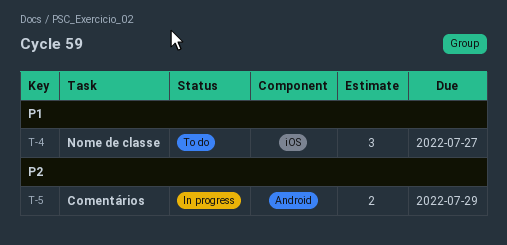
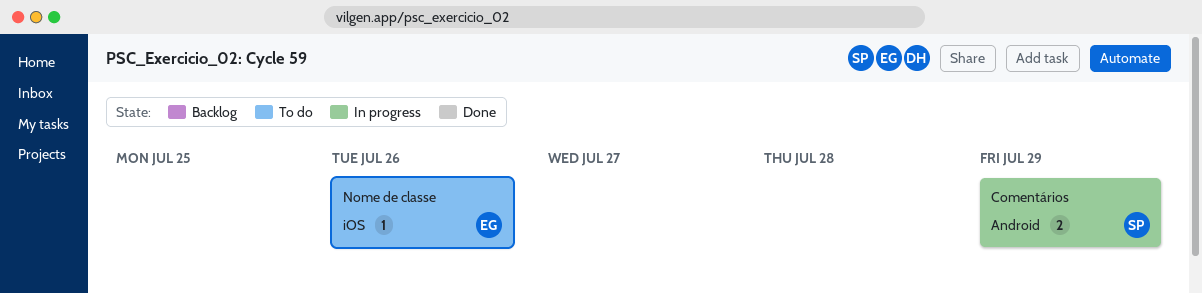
Nome de classe, estimate: 3 -> 1
Nome de classe, due: Jul 27 -> Jul 26

